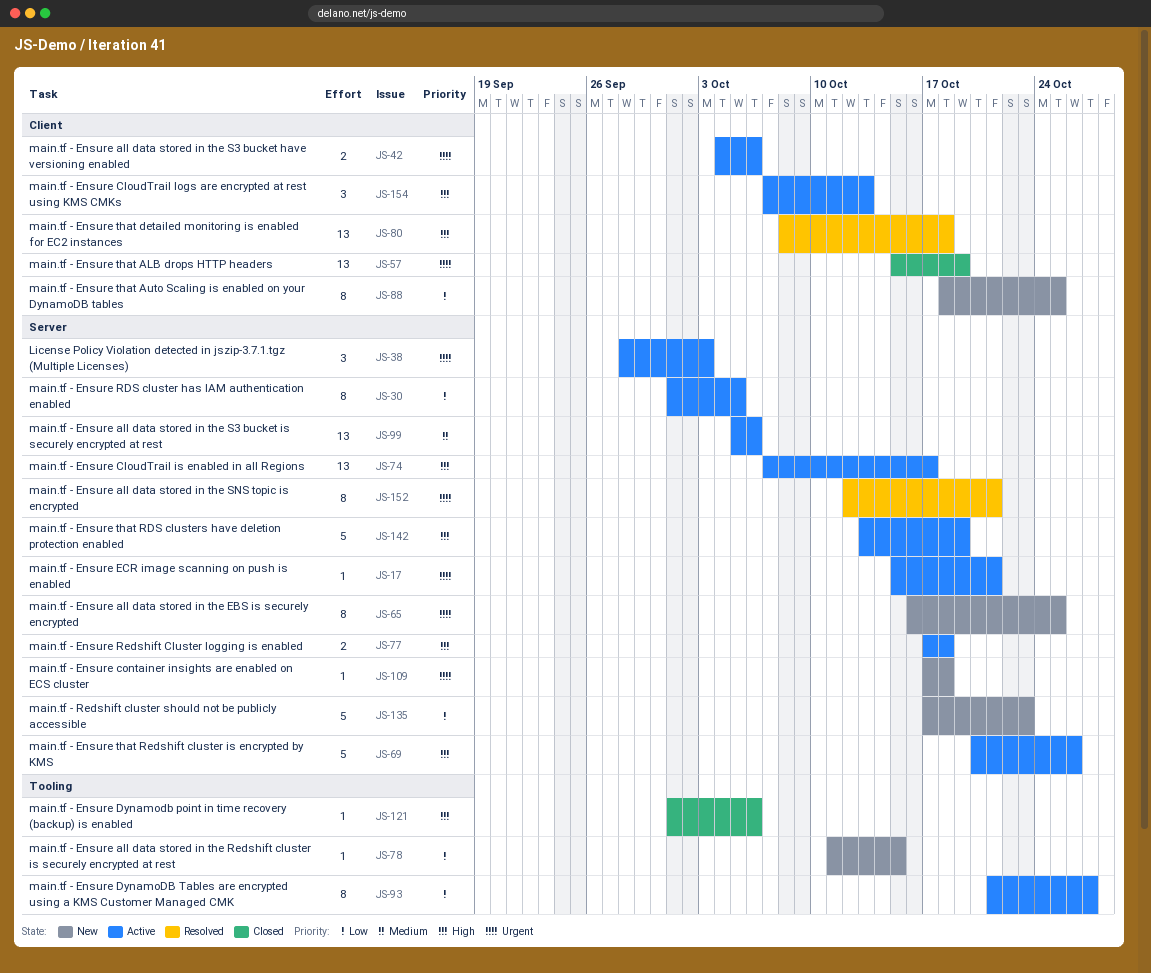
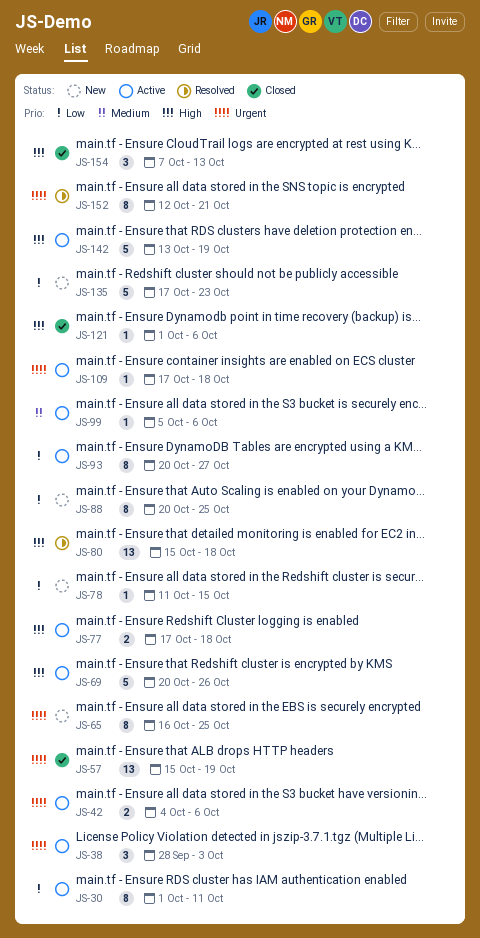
JS-17: present -> none
JS-30, due: Oct 5 -> Oct 11
JS-74: present -> none
JS-80, start: Oct 8 -> Oct 15
JS-88, start: Oct 18 -> Oct 20
JS-93, start: Oct 21 -> Oct 20
JS-99, estimate: 13 -> 1
JS-109, status: New -> Active
JS-154, status: Active -> Closed

